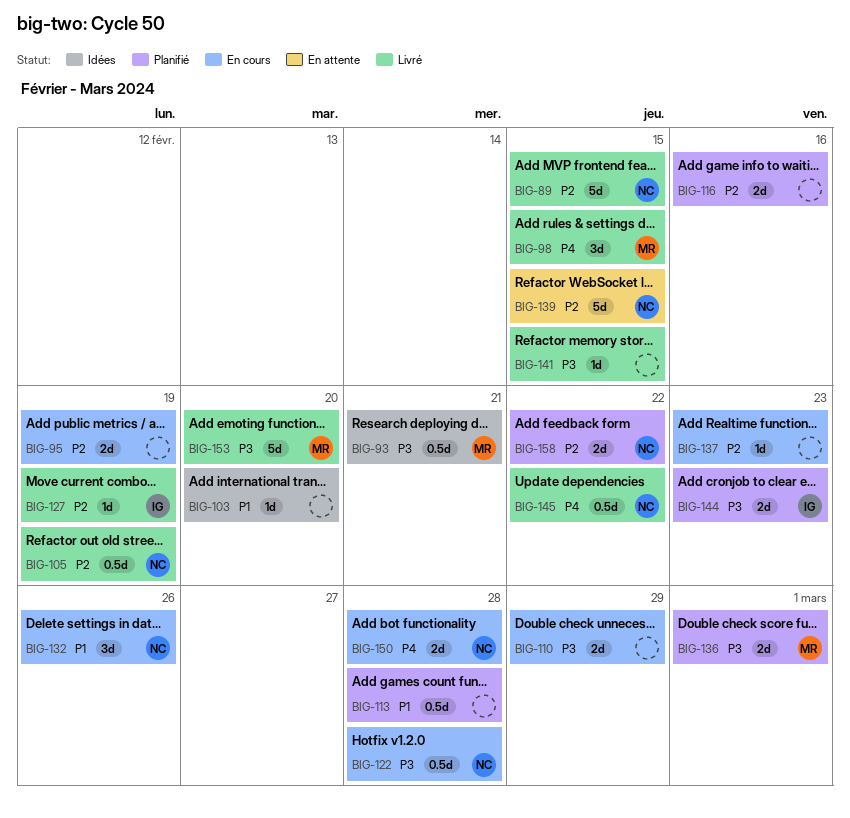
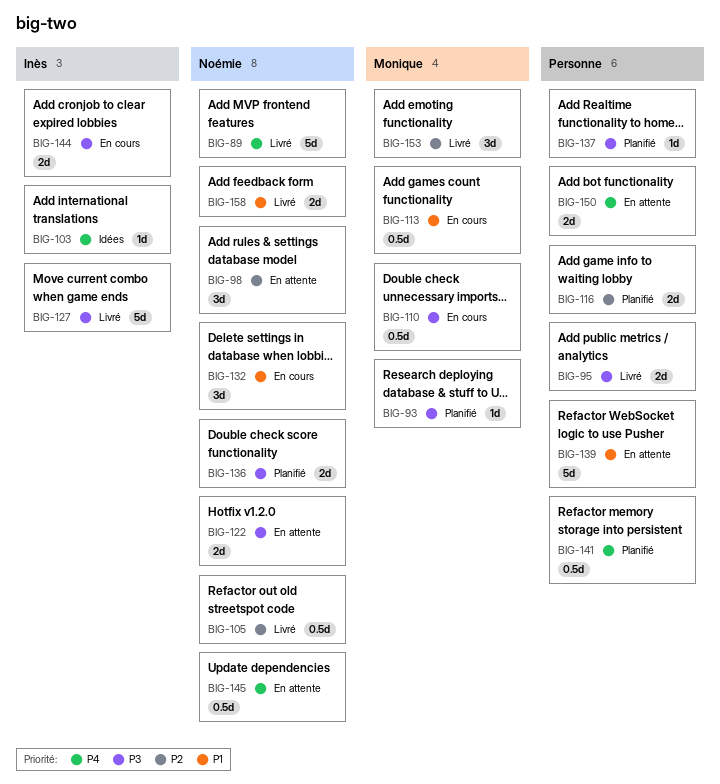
BIG-89, priority: P2 -> P4
BIG-93, status: Idées -> Planifié
BIG-93, estimate: 0.5d -> 1d
BIG-95, status: En cours -> Livré
BIG-95, priority: P2 -> P3
BIG-98, status: Livré -> En attente
BIG-98, owner: Monique -> Noémie
BIG-98, priority: P4 -> P2
BIG-103, owner: none -> Inès
BIG-103, priority: P1 -> P4
BIG-110, owner: none -> Monique
BIG-110, estimate: 2d -> 0.5d
BIG-113, status: Planifié -> En cours
BIG-113, owner: none -> Monique
BIG-122, status: En cours -> En attente
BIG-122, estimate: 0.5d -> 2d
BIG-127, priority: P2 -> P3
BIG-127, estimate: 1d -> 5d
BIG-136, owner: Monique -> Noémie
BIG-137, status: En cours -> Planifié
BIG-137, priority: P2 -> P3
BIG-139, owner: Noémie -> none
BIG-139, priority: P2 -> P1
BIG-141, status: Livré -> Planifié
BIG-141, priority: P3 -> P4
BIG-141, estimate: 1d -> 0.5d
BIG-144, status: Planifié -> En cours
BIG-145, status: Livré -> En attente
BIG-150, status: En cours -> En attente
BIG-150, owner: Noémie -> none
BIG-153, priority: P3 -> P2
BIG-153, estimate: 5d -> 3d
BIG-158, status: Planifié -> Livré
BIG-158, priority: P2 -> P1

